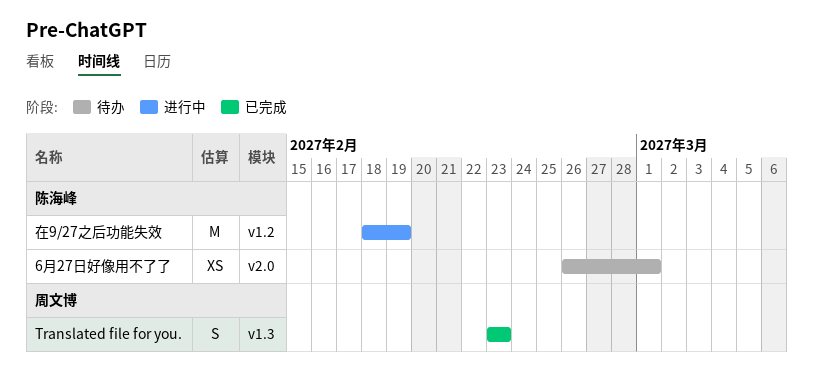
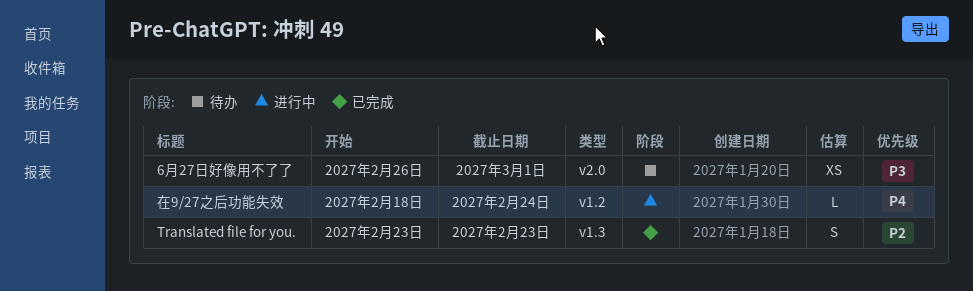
在9/27之后功能失效, estimate: M -> L
在9/27之后功能失效, due: Feb 19 -> Feb 24

